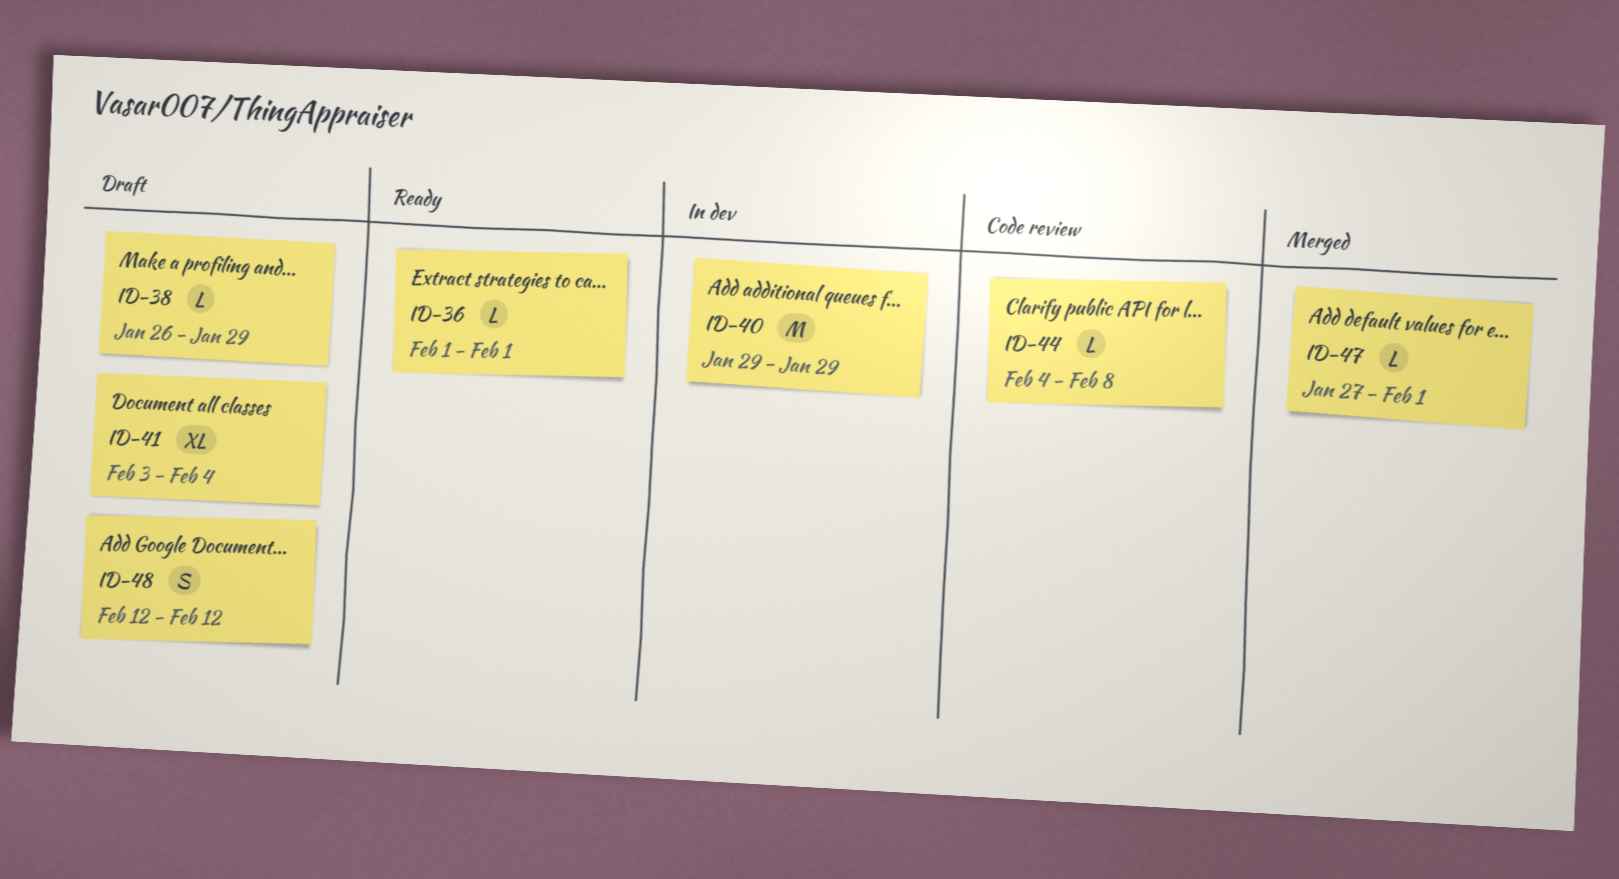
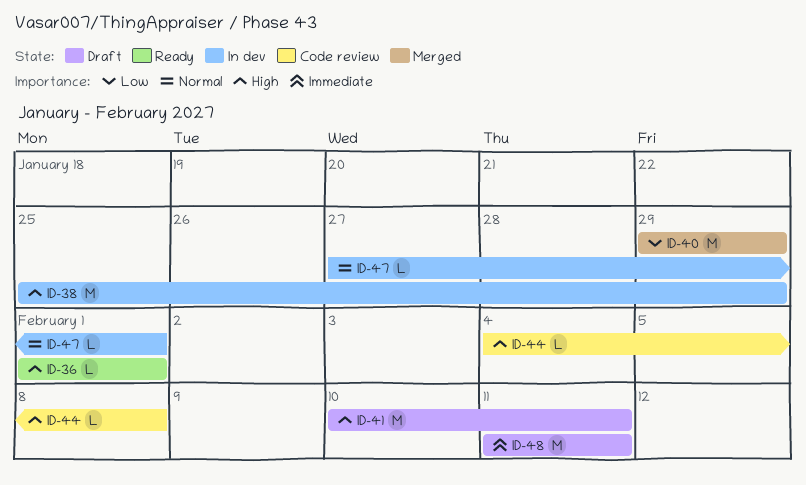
ID-38, status: Draft -> In dev
ID-38, estimate: L -> M
ID-38, start: Jan 26 -> Jan 25
ID-40, status: In dev -> Merged
ID-41, estimate: XL -> M
ID-41, start: Feb 3 -> Feb 10
ID-41, due: Feb 4 -> Feb 11
ID-47, status: Merged -> In dev
ID-48, estimate: S -> M
ID-48, start: Feb 12 -> Feb 11
ID-48, due: Feb 12 -> Feb 11

